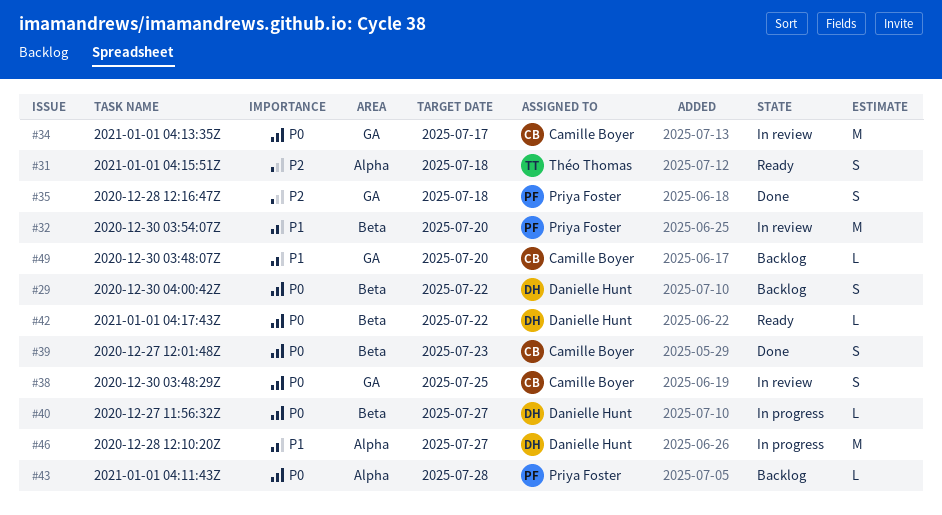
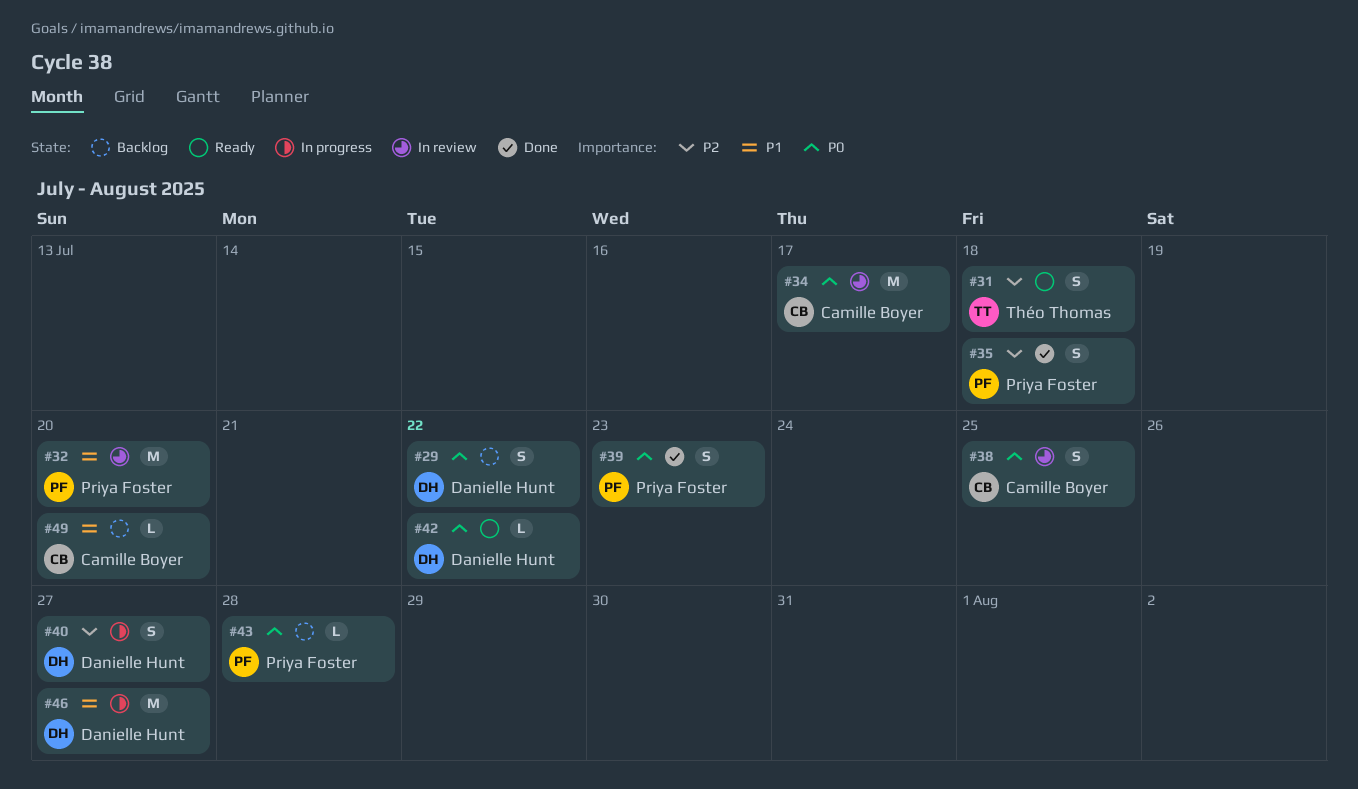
#39, owner: Camille Boyer -> Priya Foster
#40, priority: P0 -> P2
#40, estimate: L -> S

